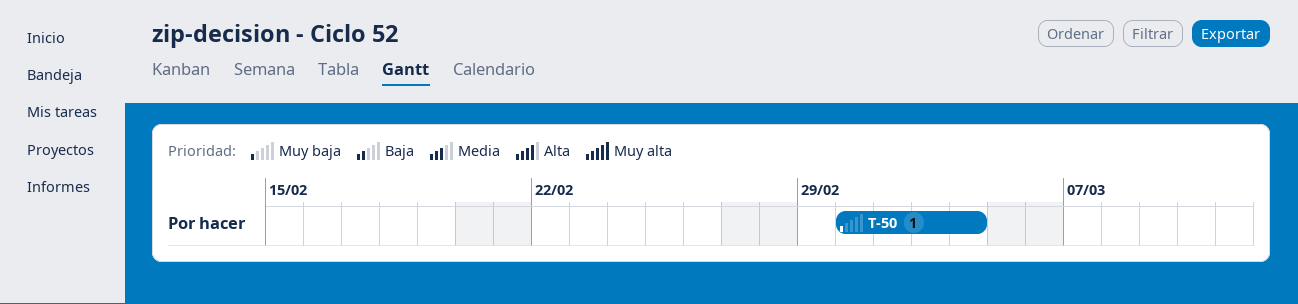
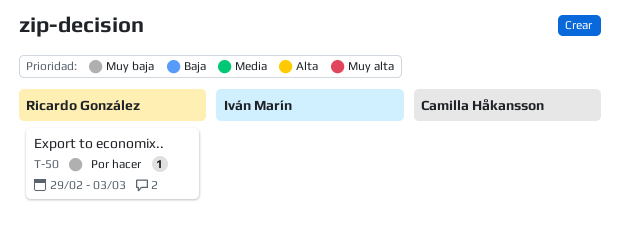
T-50, start: Mar 1 -> Feb 29
T-50, due: Mar 4 -> Mar 3

